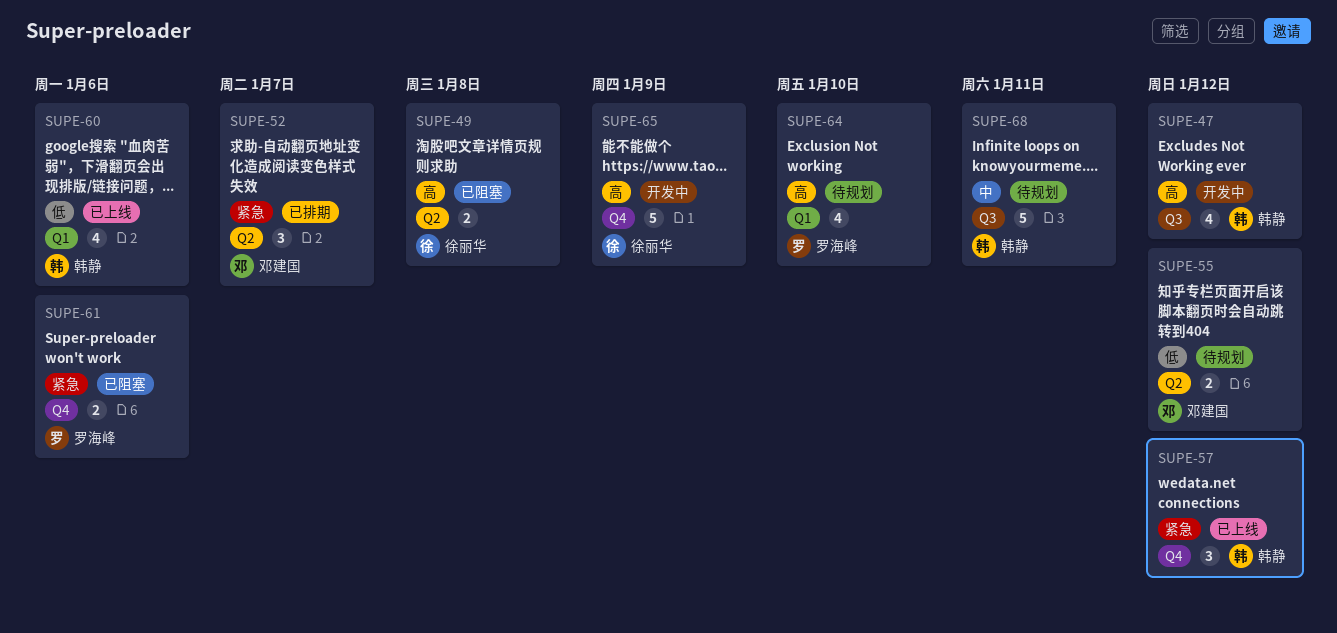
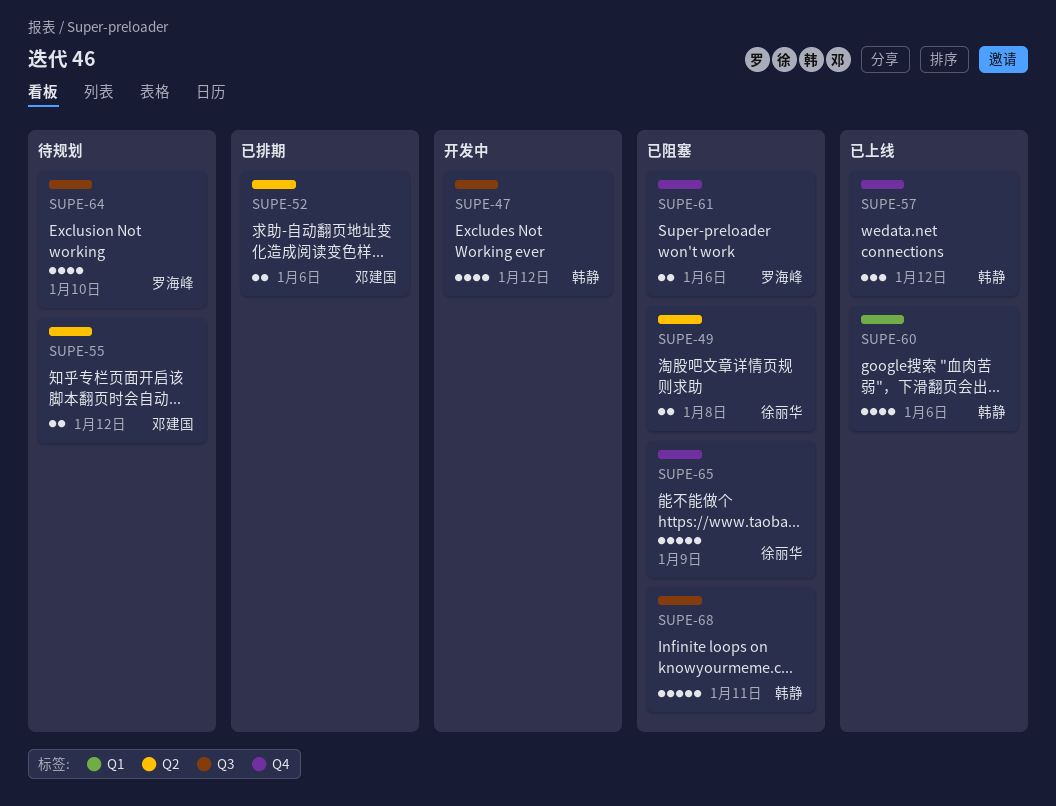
SUPE-52, estimate: 3 -> 2
SUPE-52, due: Jan 7 -> Jan 6
SUPE-64, label: Q1 -> Q3
SUPE-65, status: 开发中 -> 已阻塞
SUPE-68, status: 待规划 -> 已阻塞

